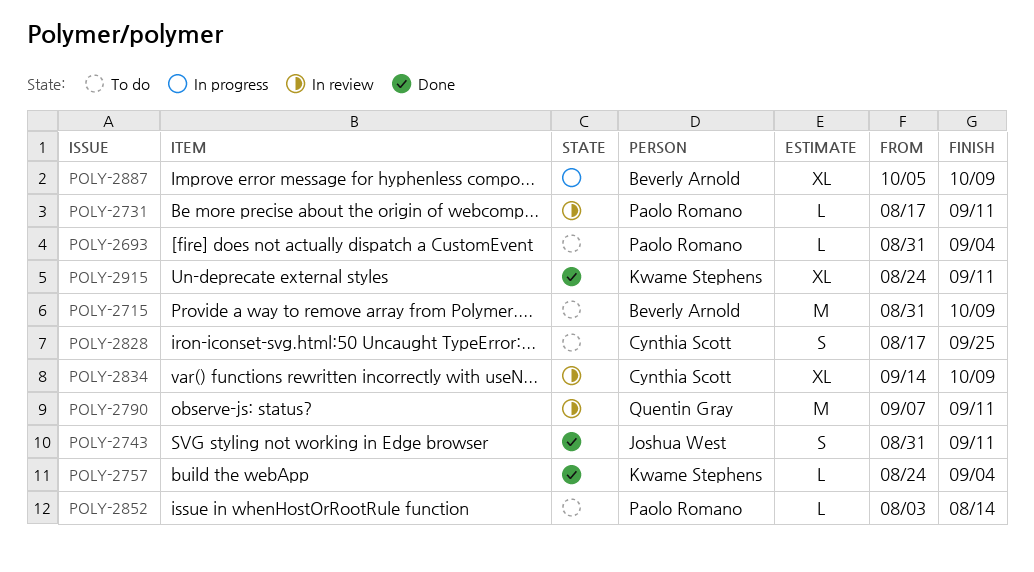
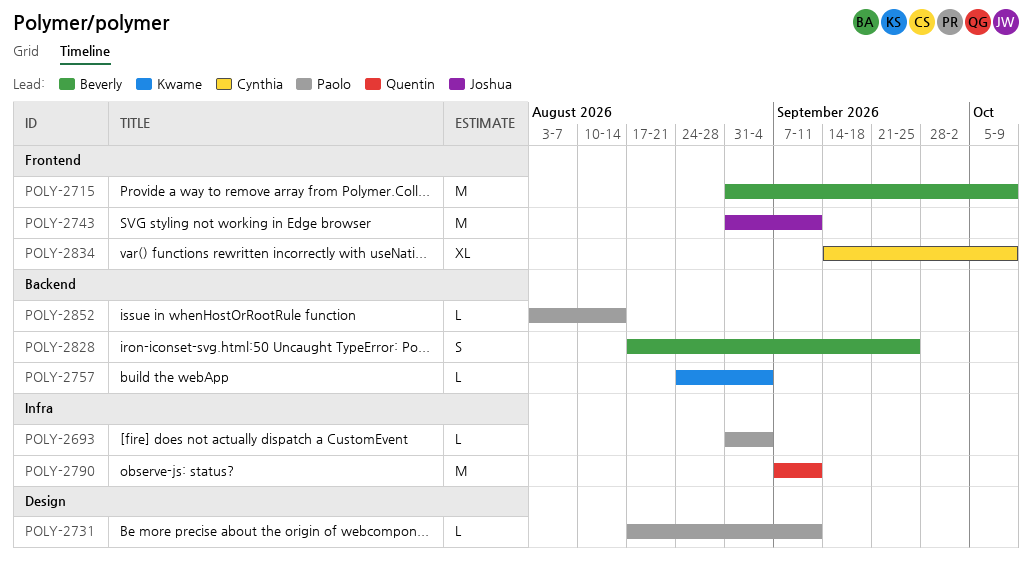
POLY-2743, estimate: S -> M
POLY-2828, owner: Cynthia Scott -> Beverly Arnold
POLY-2887: present -> none
POLY-2915: present -> none

